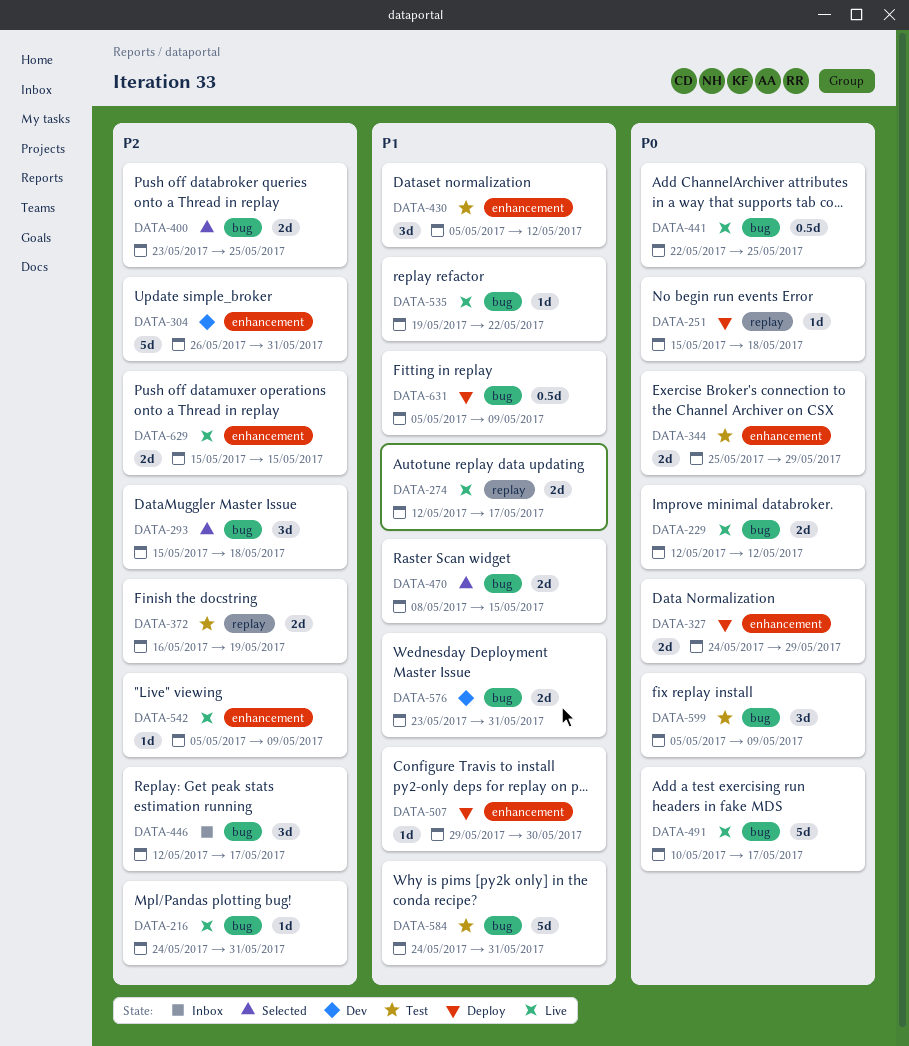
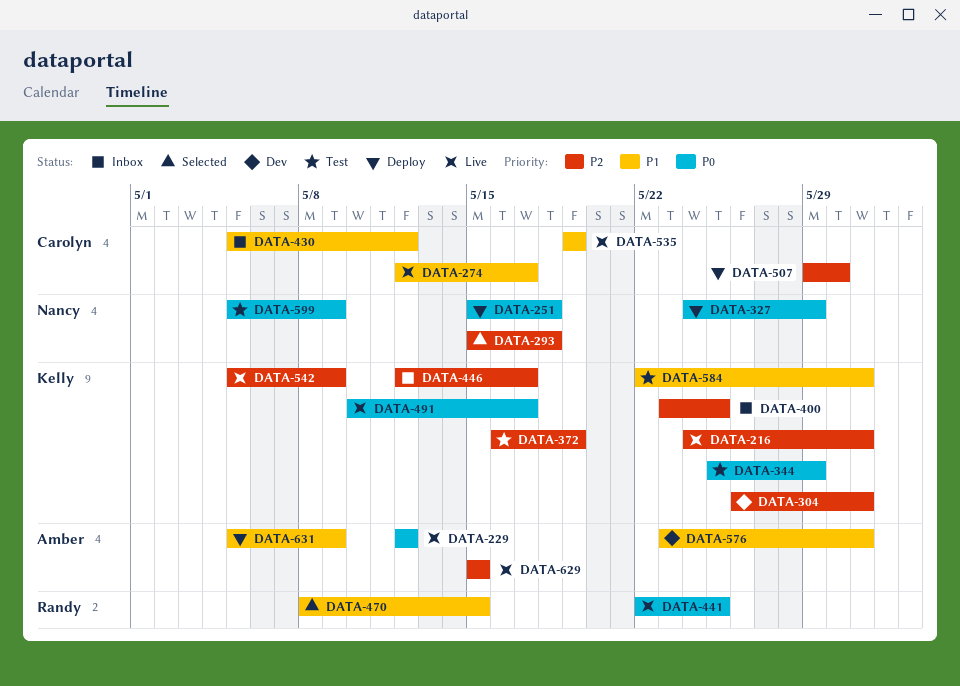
DATA-400, status: Selected -> Inbox
DATA-430, status: Test -> Inbox
DATA-507, priority: P1 -> P2
DATA-535, due: May 22 -> May 19
DATA-584, start: May 24 -> May 22

